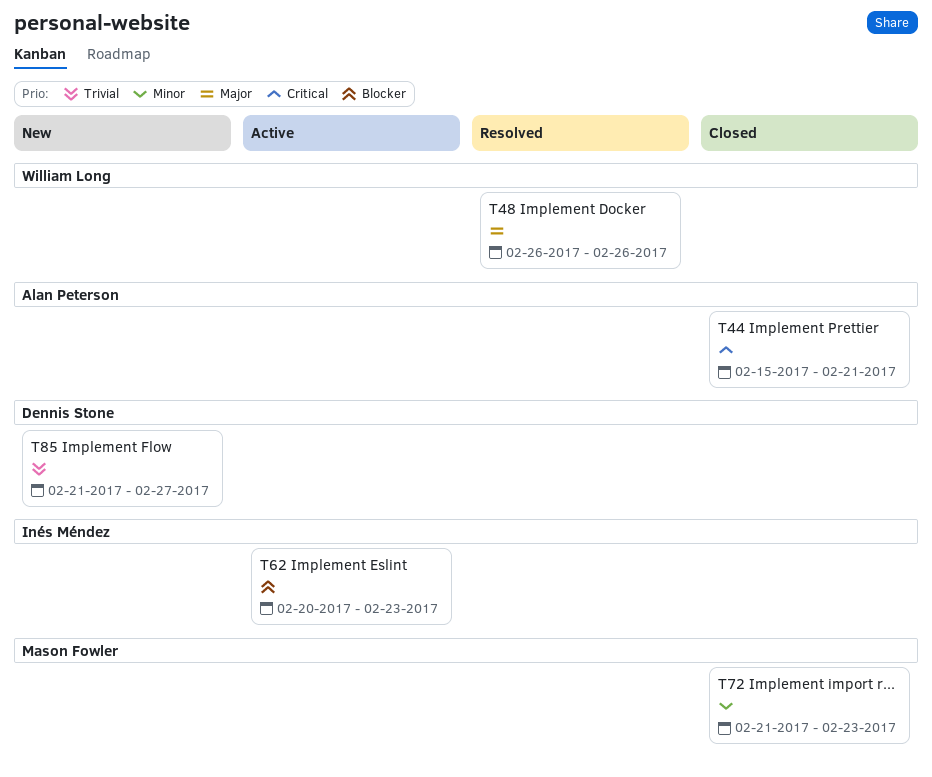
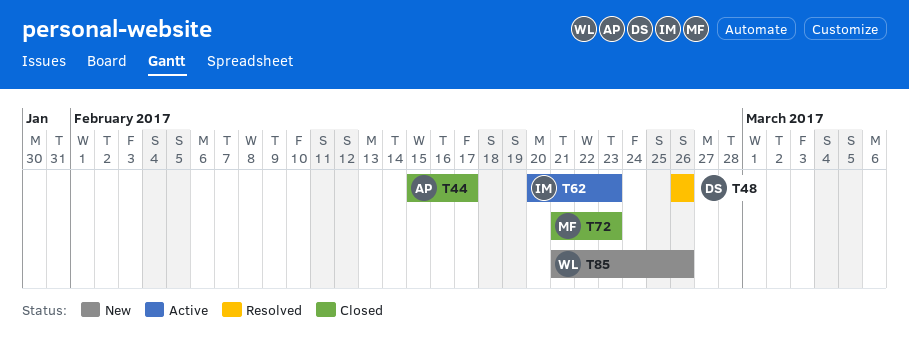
T44, due: Feb 21 -> Feb 17
T48, owner: William Long -> Dennis Stone
T85, owner: Dennis Stone -> William Long
T85, due: Feb 27 -> Feb 26

